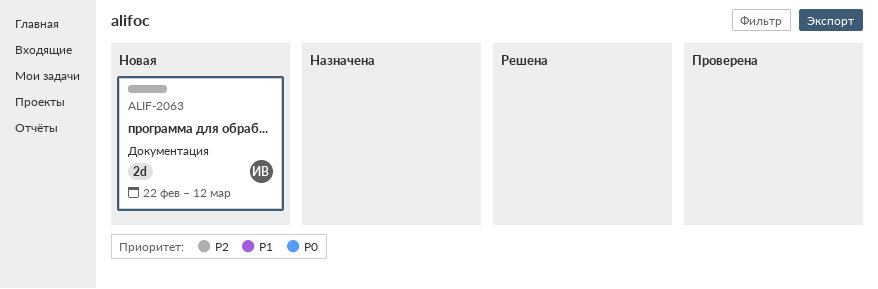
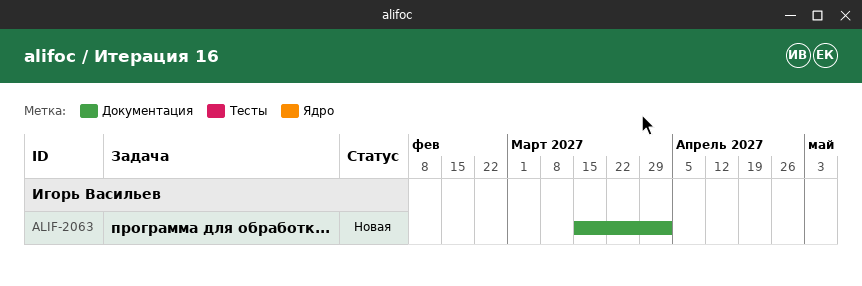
ALIF-2063, start: Feb 22 -> Mar 15
ALIF-2063, due: Mar 12 -> Apr 2

